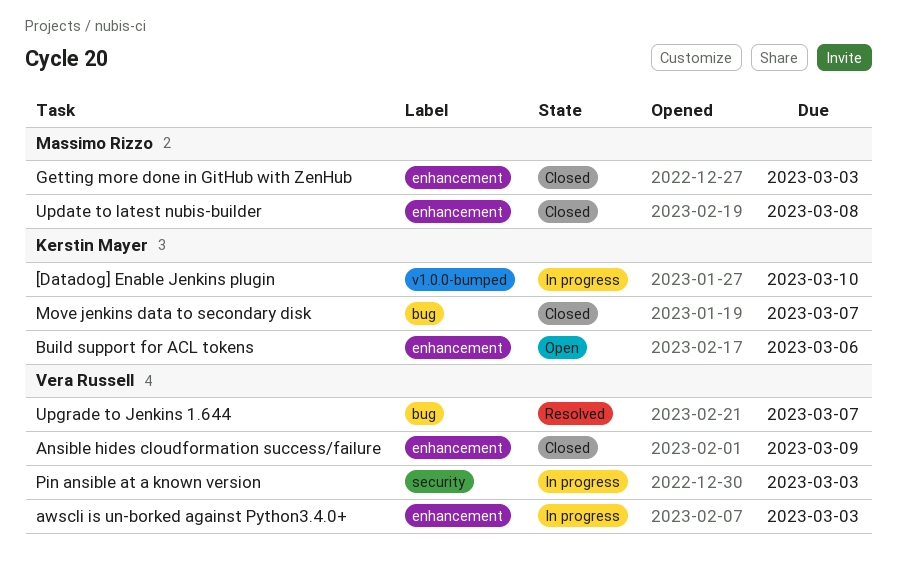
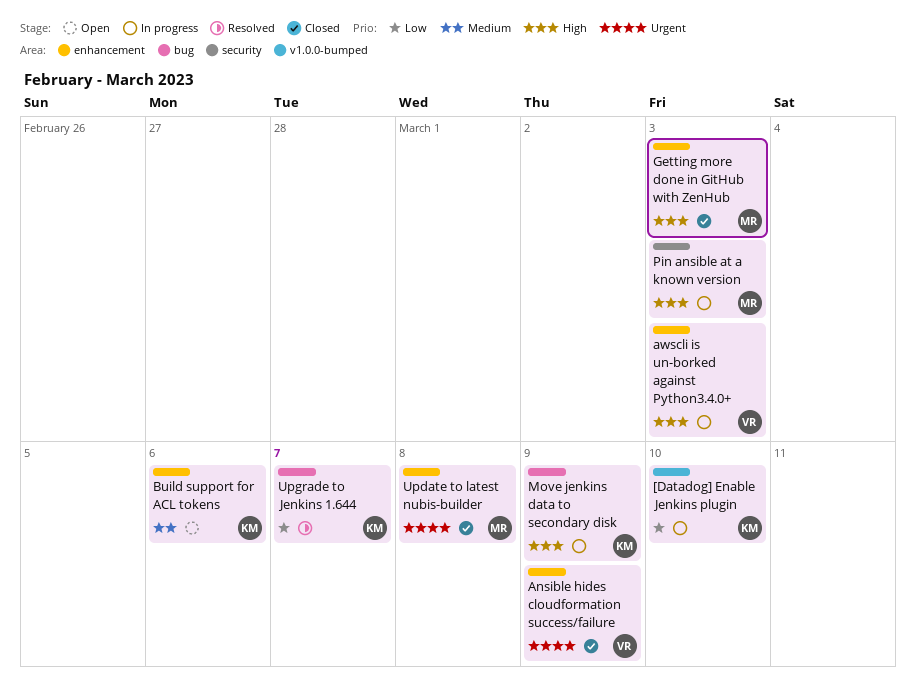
Move jenkins data to secondary disk, status: Closed -> In progress
Move jenkins data to secondary disk, due: Mar 7 -> Mar 9
Pin ansible at a known version, owner: Vera Russell -> Massimo Rizzo
Upgrade to Jenkins 1.644, owner: Vera Russell -> Kerstin Mayer

